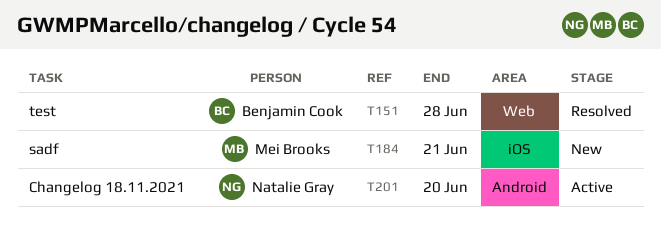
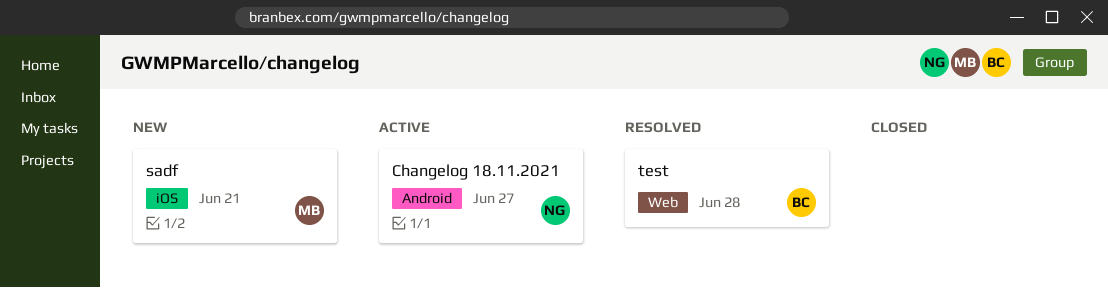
Changelog 18.11.2021, due: Jun 20 -> Jun 27

